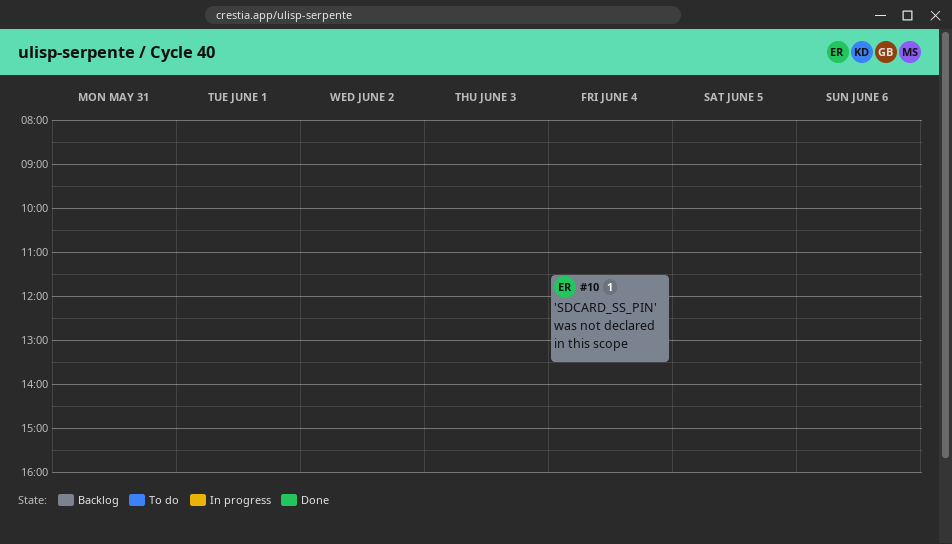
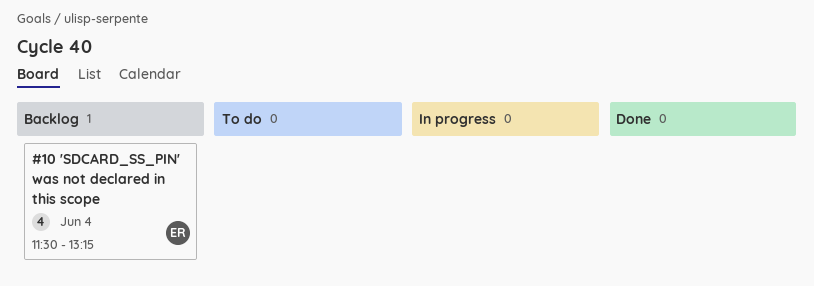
#10, estimate: 1 -> 4
#10, ends: 13:30 -> 13:15

